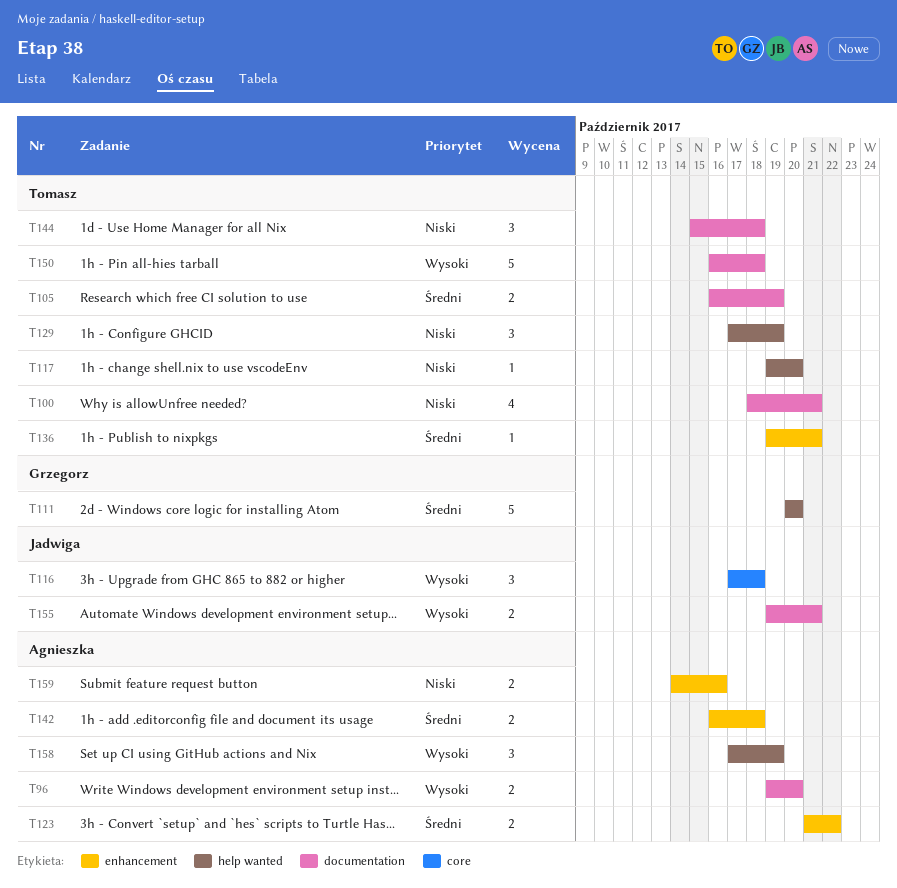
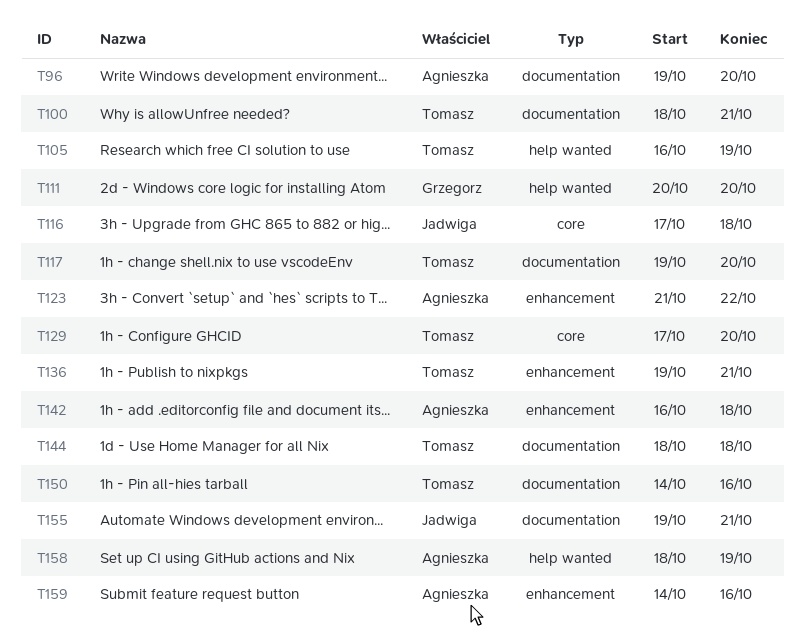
T105, label: documentation -> help wanted
T117, label: help wanted -> documentation
T129, label: help wanted -> core
T129, due: Oct 19 -> Oct 20
T144, start: Oct 15 -> Oct 18
T150, start: Oct 16 -> Oct 14
T150, due: Oct 18 -> Oct 16
T158, start: Oct 17 -> Oct 18

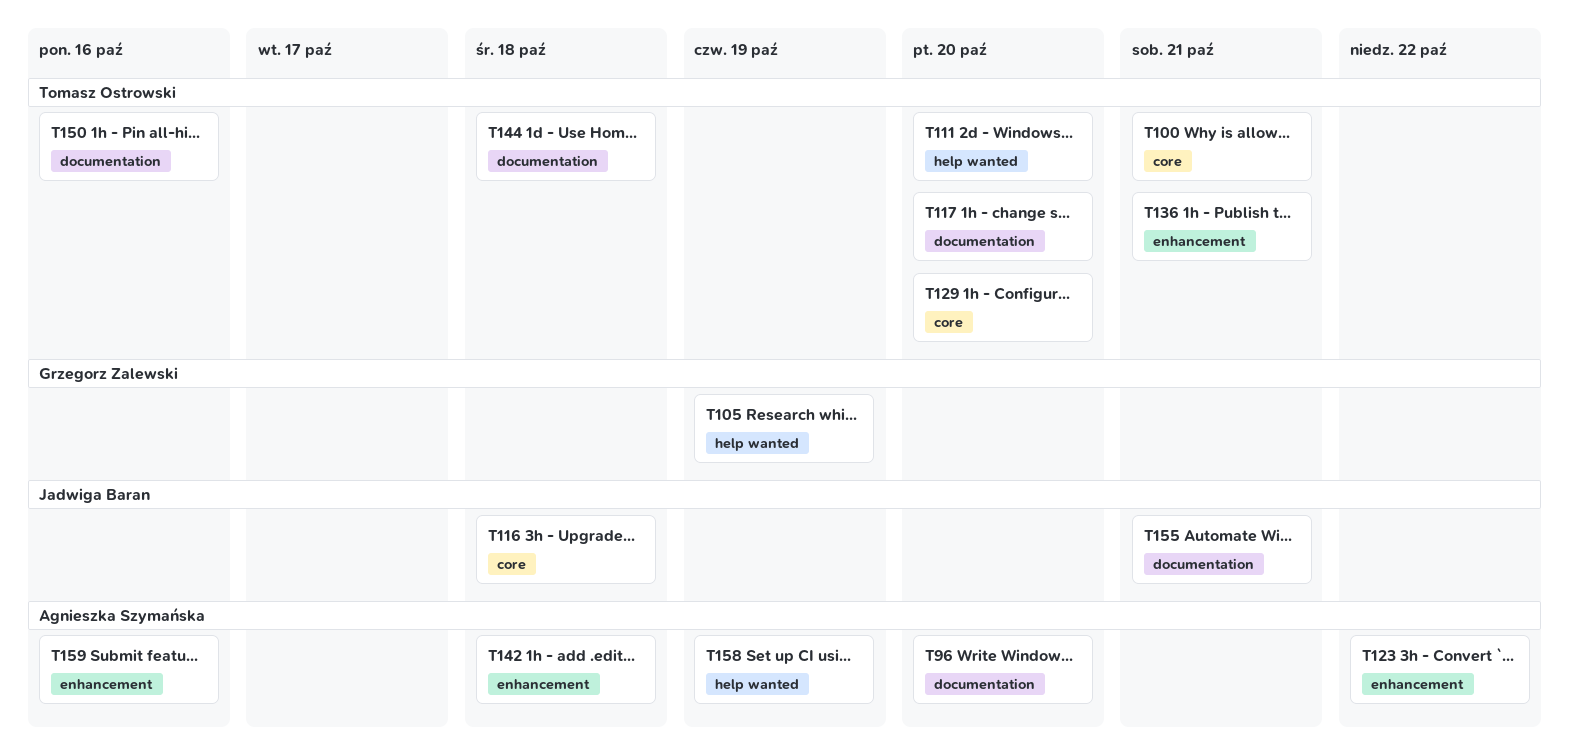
T100, label: documentation -> core
T105, owner: Tomasz Ostrowski -> Grzegorz Zalewski
T111, owner: Grzegorz Zalewski -> Tomasz Ostrowski

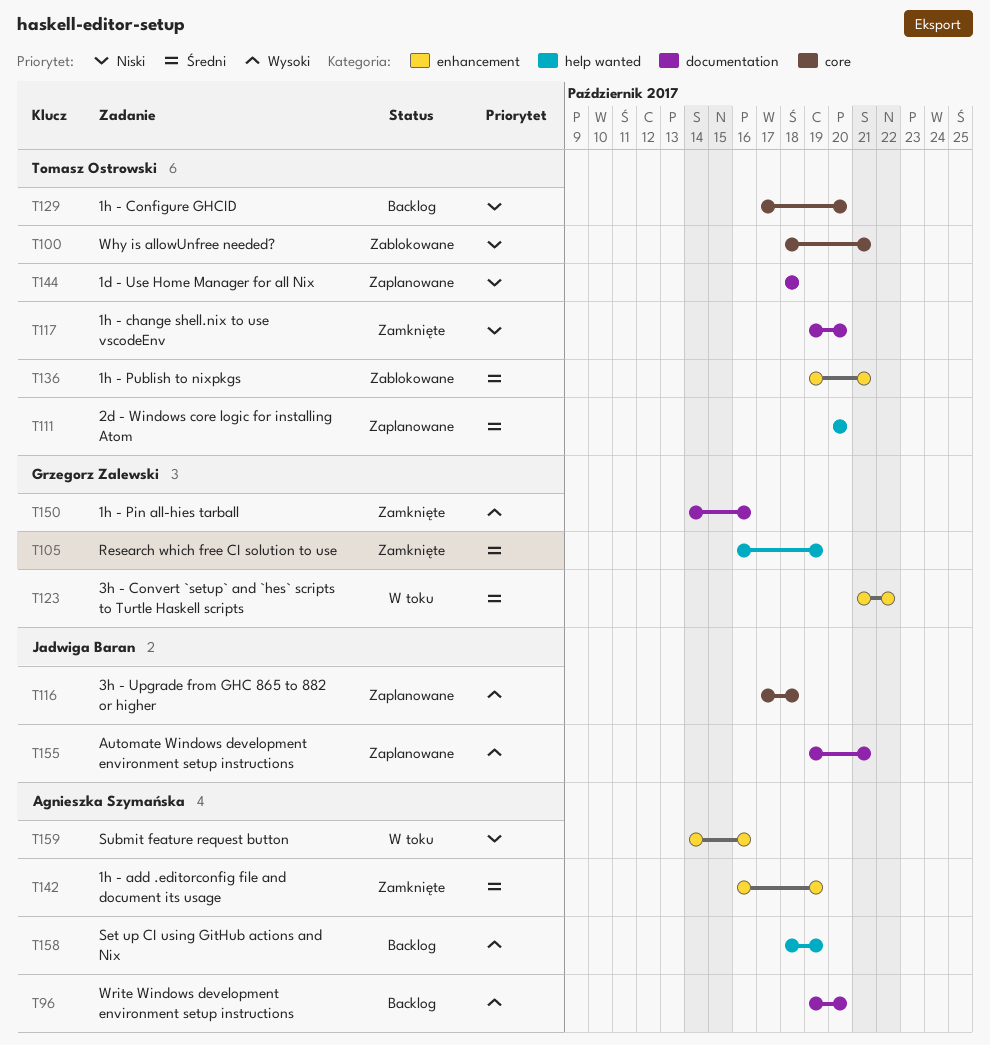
T123, owner: Agnieszka Szymańska -> Grzegorz Zalewski
T142, due: Oct 18 -> Oct 19
T150, owner: Tomasz Ostrowski -> Grzegorz Zalewski

